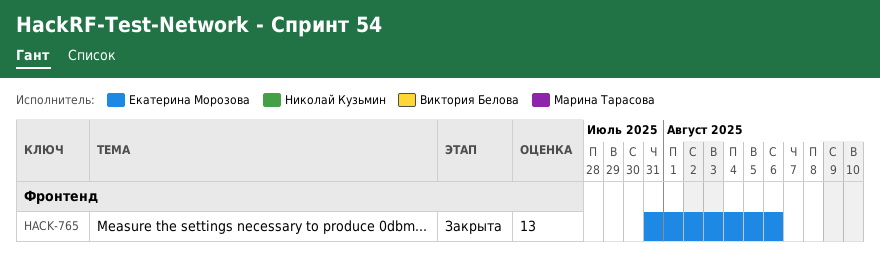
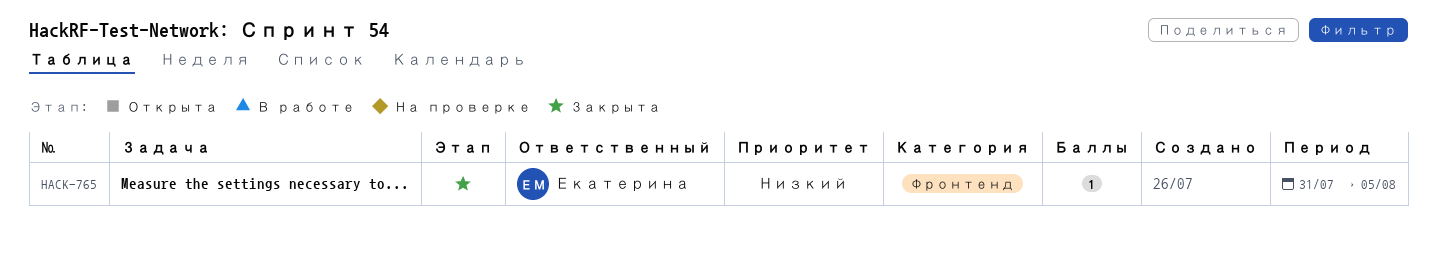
HACK-765, estimate: 13 -> 1
HACK-765, due: Aug 6 -> Aug 5

